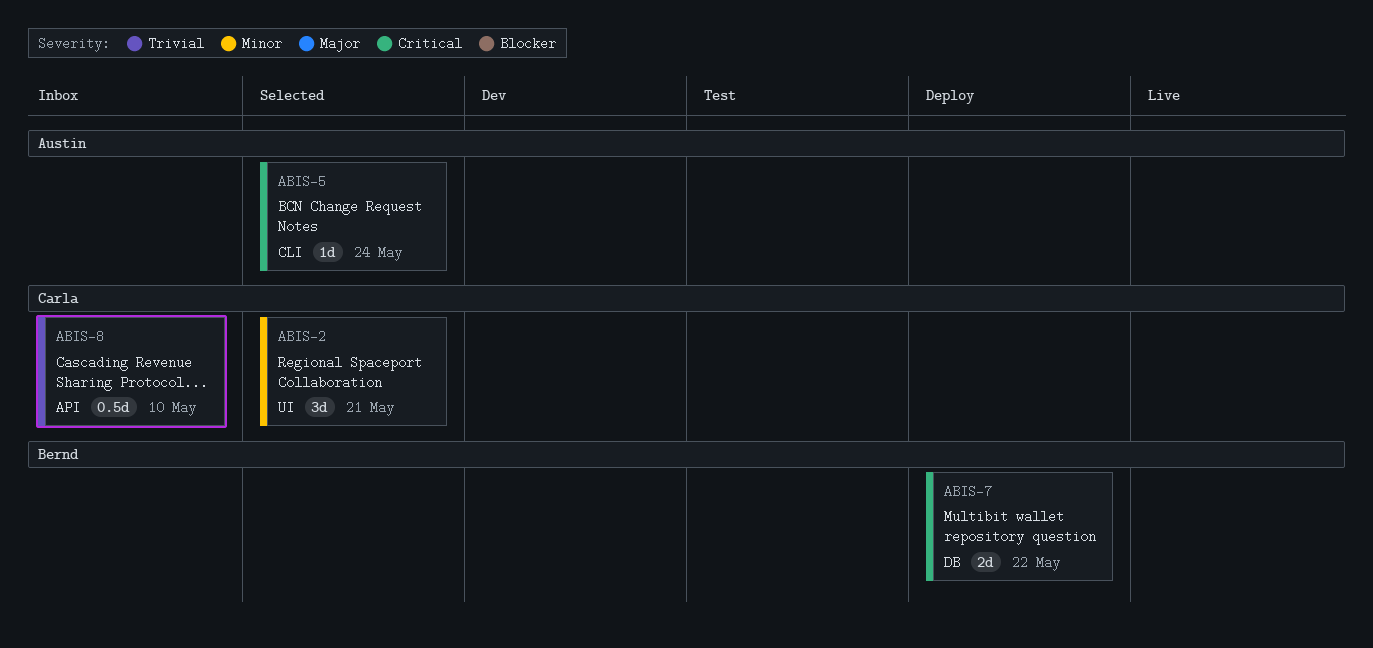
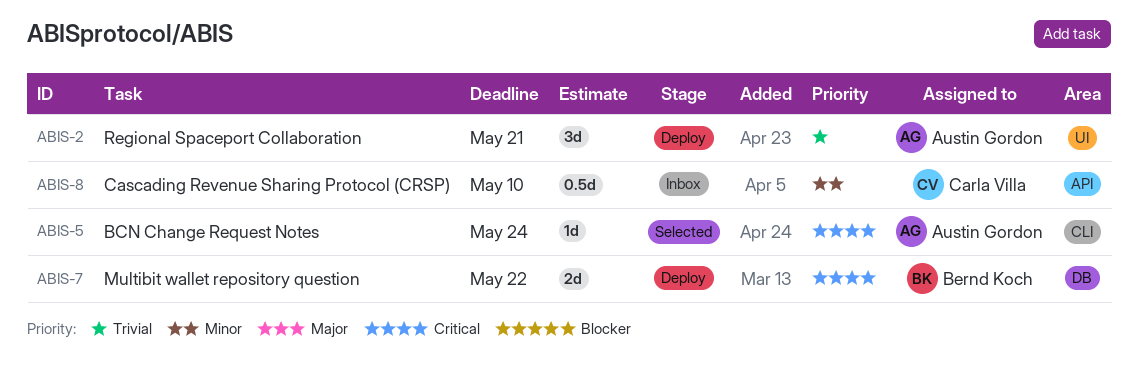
ABIS-2, status: Selected -> Deploy
ABIS-2, owner: Carla Villa -> Austin Gordon
ABIS-2, priority: Minor -> Trivial
ABIS-8, priority: Trivial -> Minor

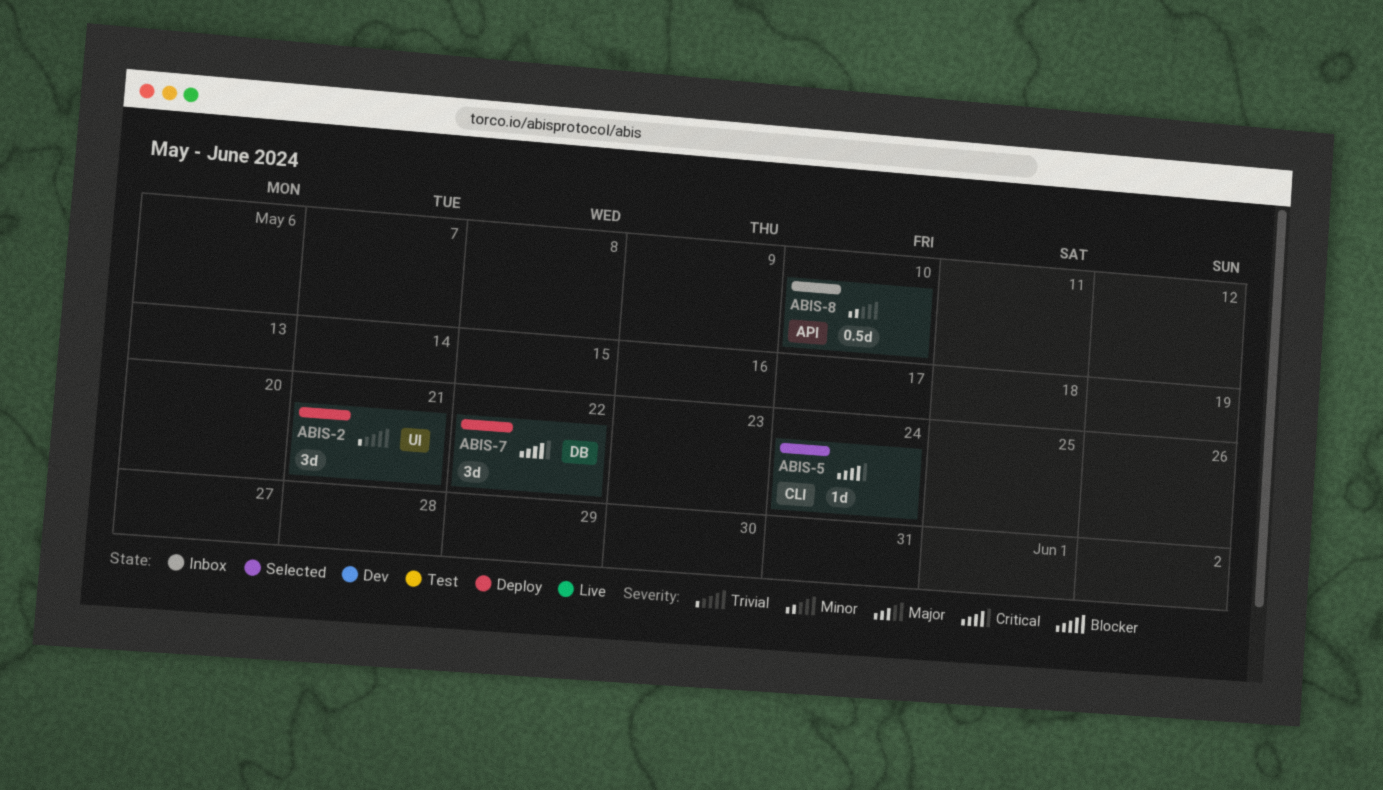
ABIS-7, estimate: 2d -> 3d

